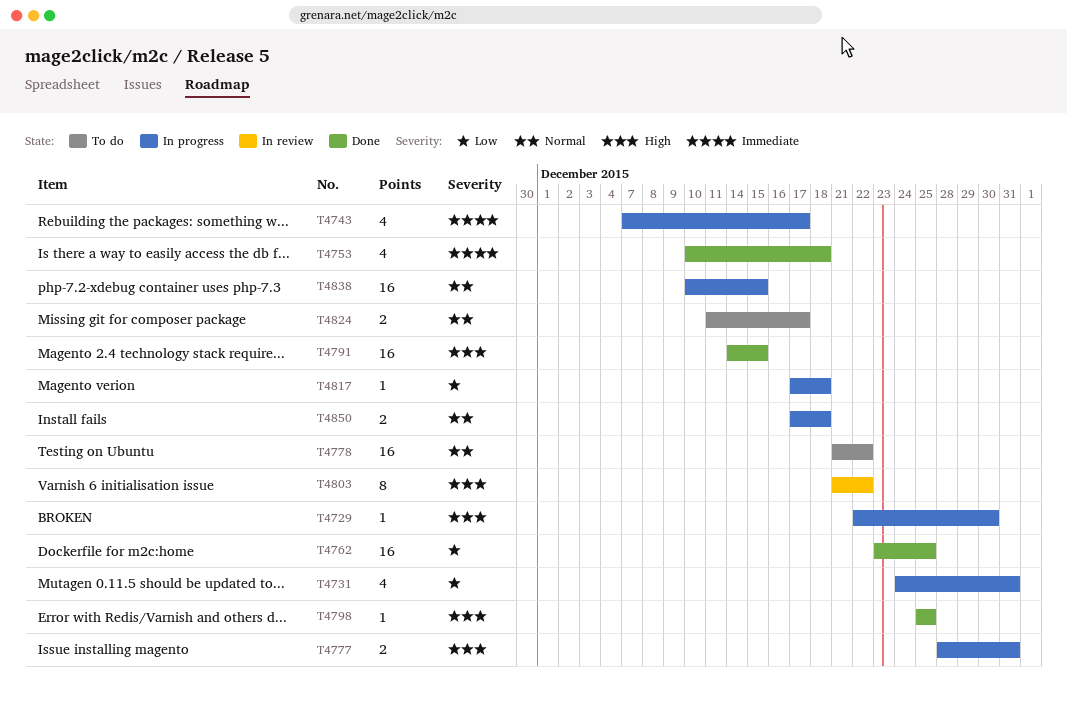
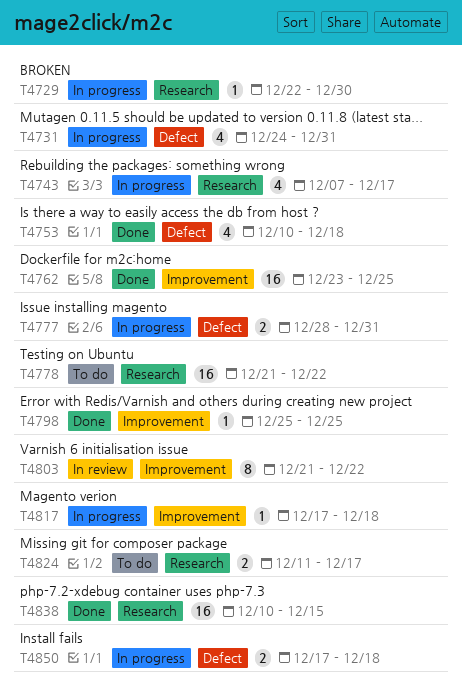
T4791: present -> none
T4838, status: In progress -> Done

